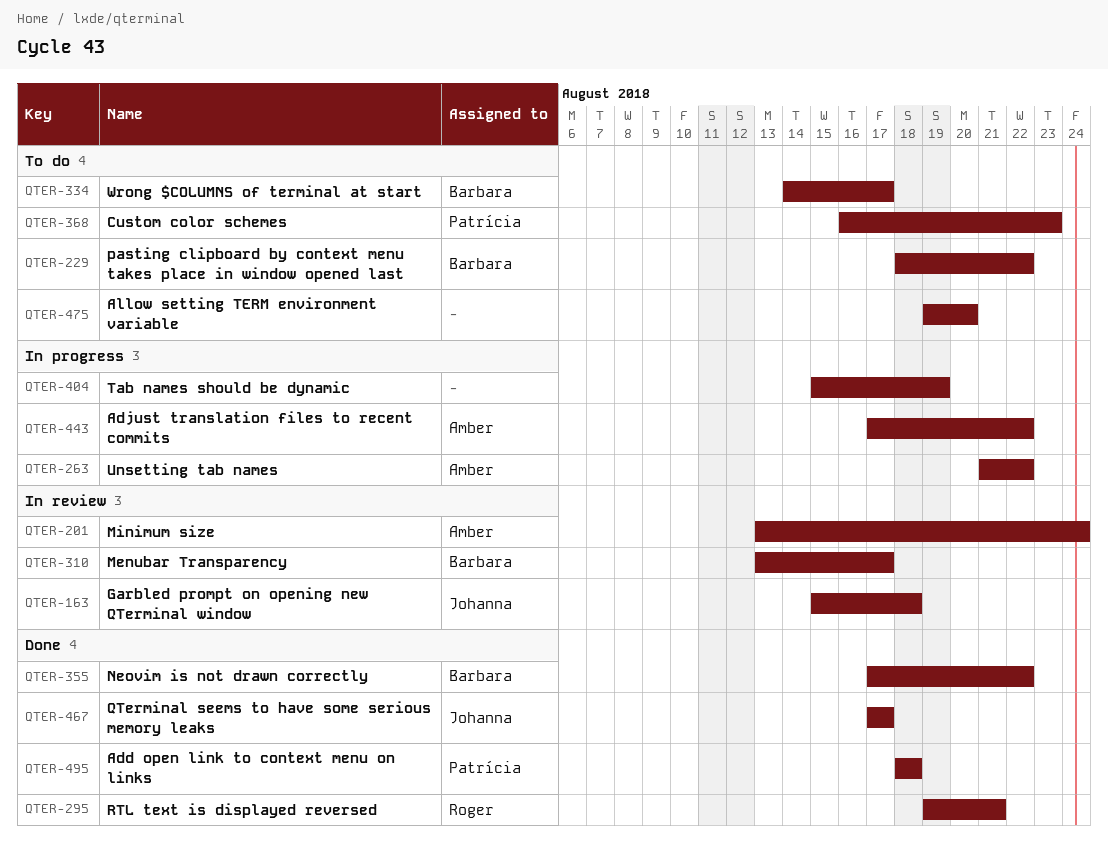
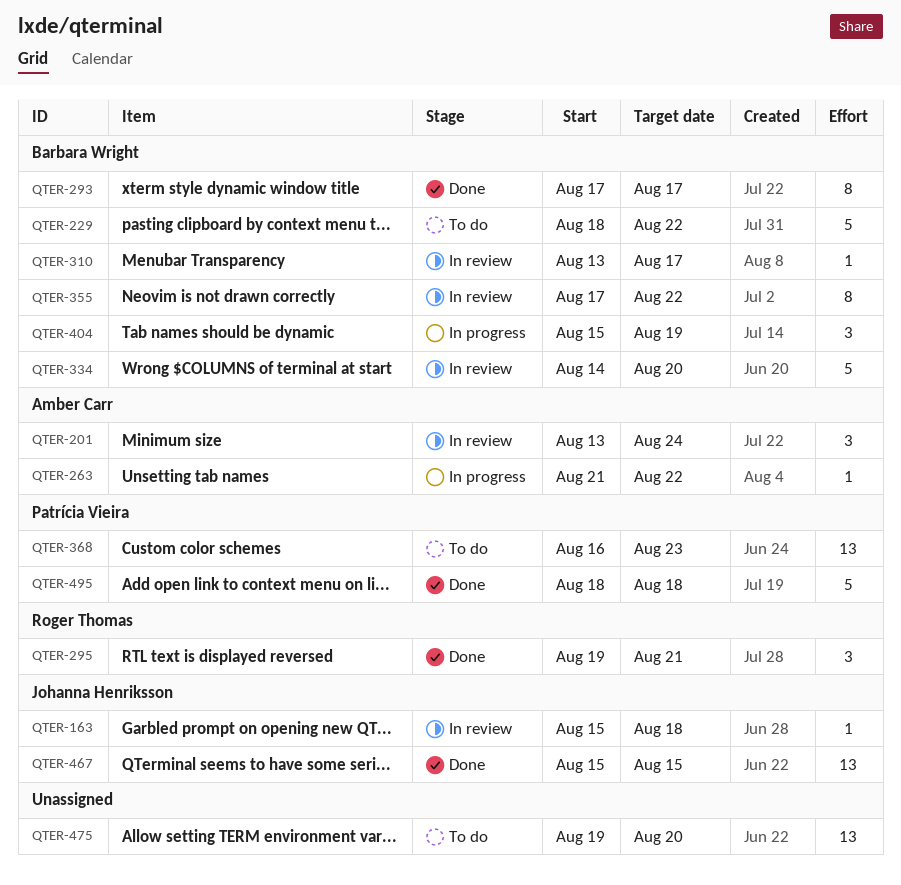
QTER-293: none -> present
QTER-334, status: To do -> In review
QTER-334, due: Aug 17 -> Aug 20
QTER-355, status: Done -> In review
QTER-404, owner: none -> Barbara Wright
QTER-443: present -> none
QTER-467, start: Aug 17 -> Aug 15
QTER-467, due: Aug 17 -> Aug 15

